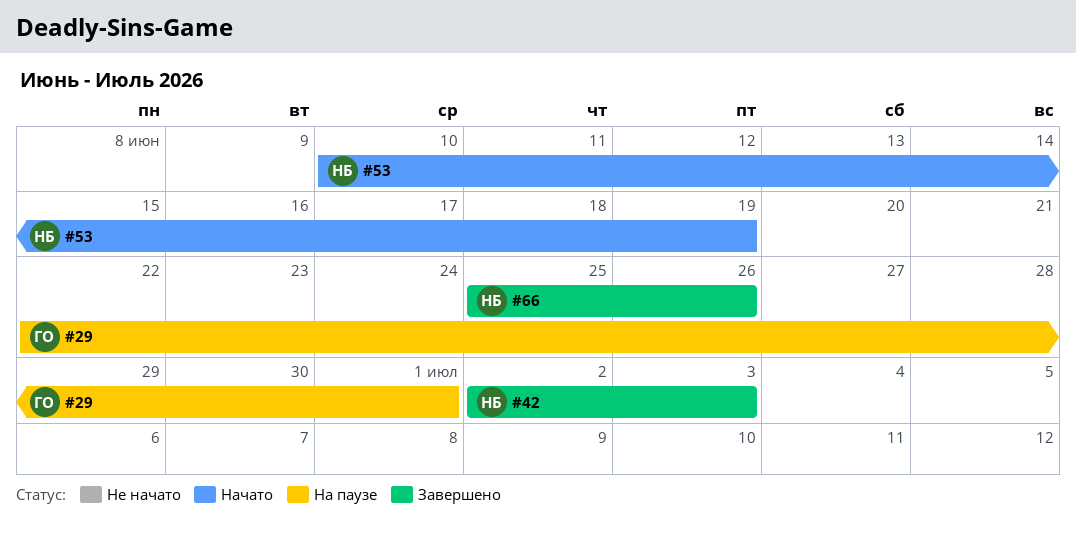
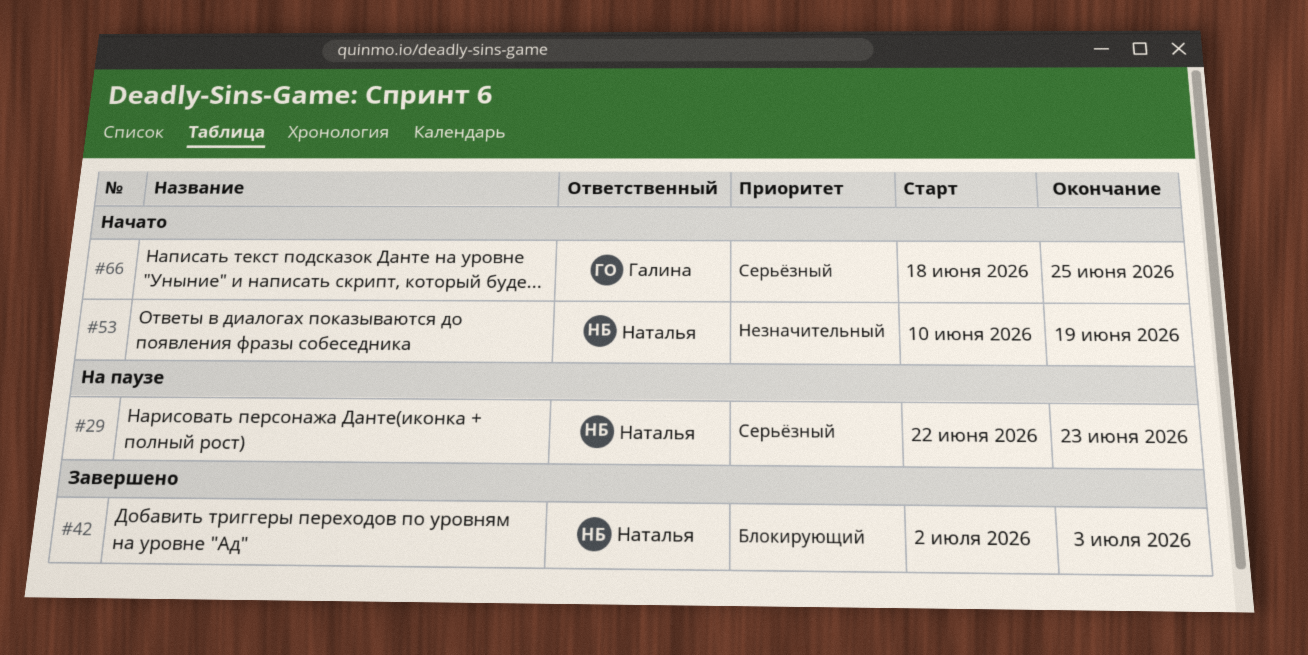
#29, owner: Галина -> Наталья
#29, due: Jul 1 -> Jun 23
#66, status: Завершено -> Начато
#66, owner: Наталья -> Галина
#66, start: Jun 25 -> Jun 18
#66, due: Jun 26 -> Jun 25

